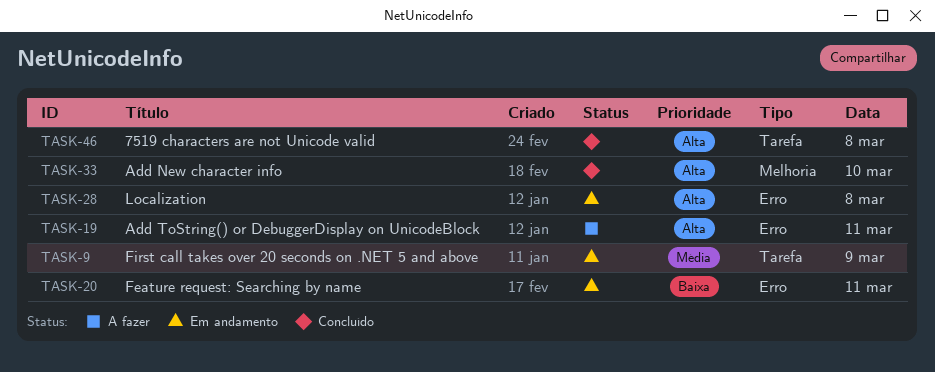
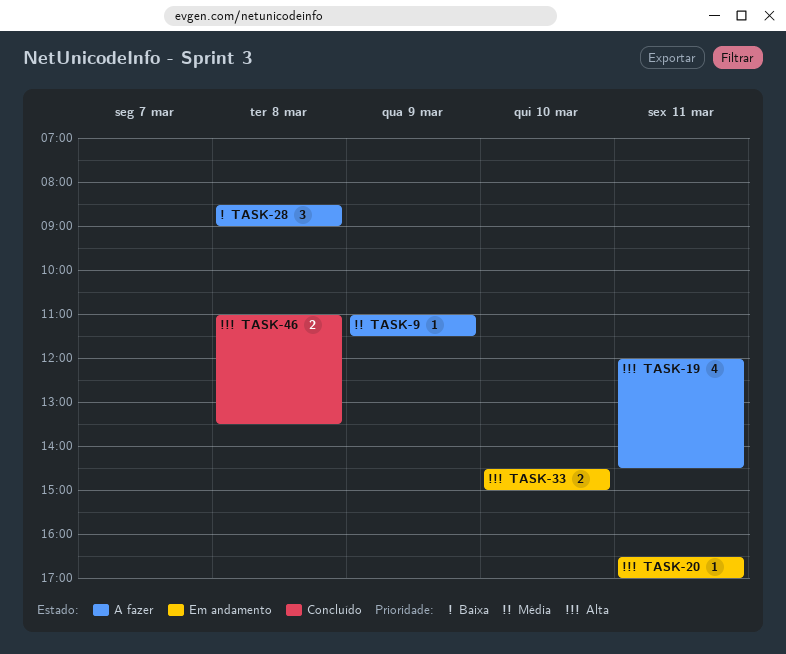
TASK-9, status: Em andamento -> A fazer
TASK-20, priority: Baixa -> Alta
TASK-28, status: Em andamento -> A fazer
TASK-28, priority: Alta -> Baixa
TASK-33, status: Concluído -> Em andamento

